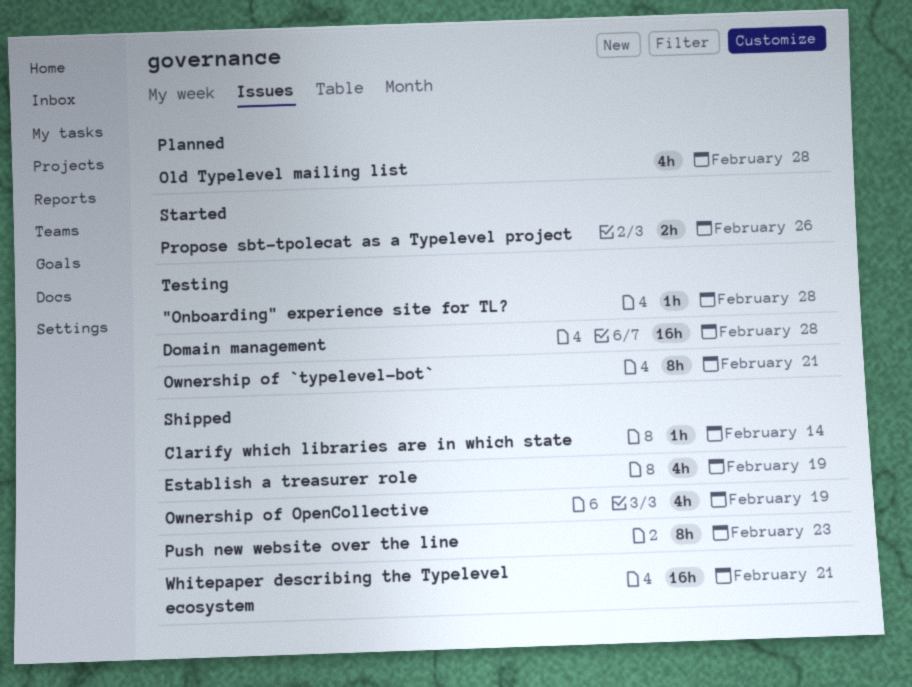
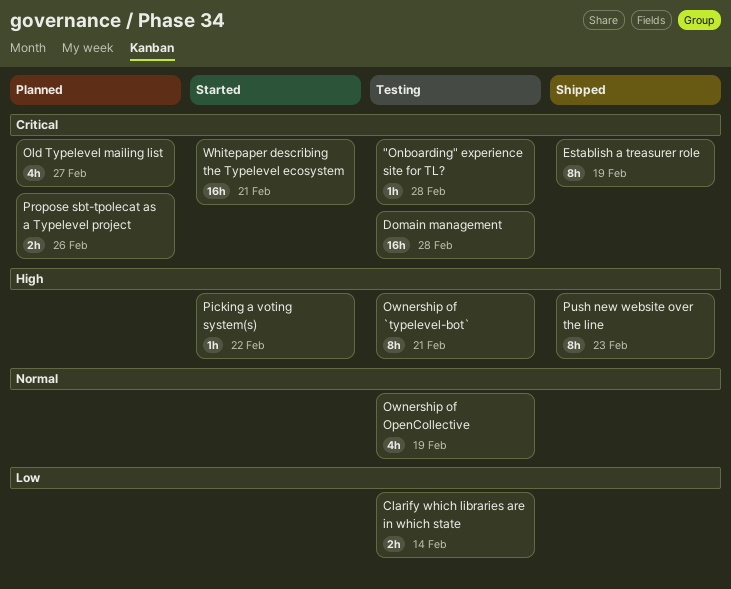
Clarify which libraries are in which state, status: Shipped -> Testing
Clarify which libraries are in which state, estimate: 1h -> 2h
Establish a treasurer role, estimate: 4h -> 8h
Old Typelevel mailing list, due: Feb 28 -> Feb 27
Ownership of OpenCollective, status: Shipped -> Testing
Picking a voting system(s): none -> present
Propose sbt-tpolecat as a Typelevel project, status: Started -> Planned
Whitepaper describing the Typelevel ecosystem, status: Shipped -> Started

